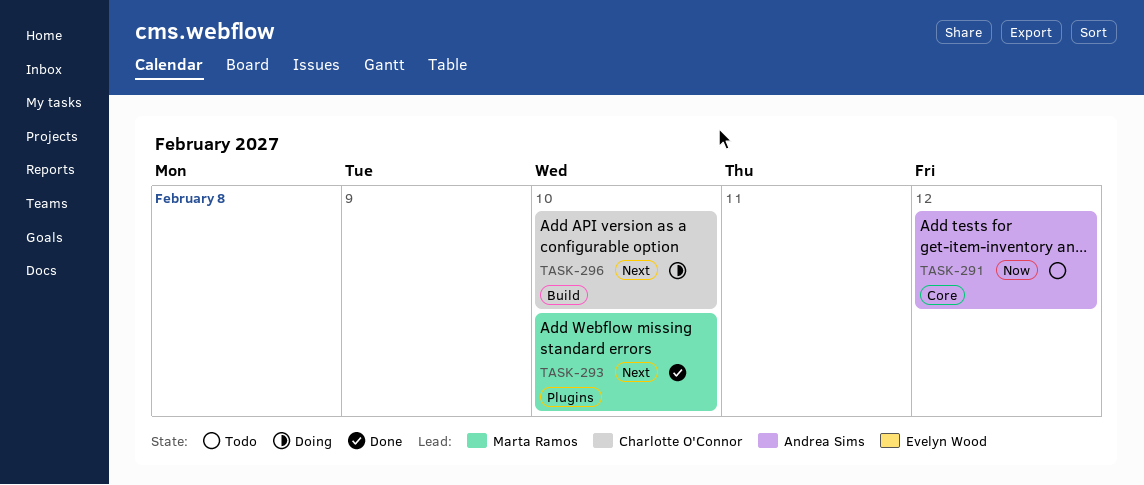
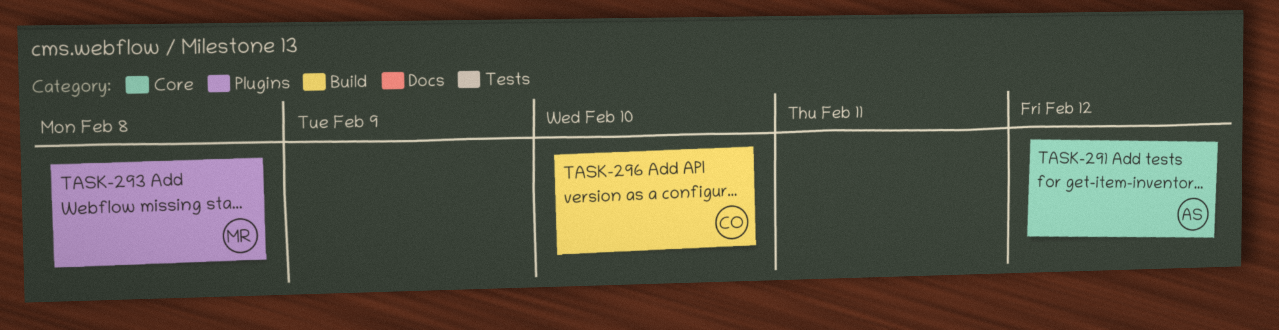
TASK-293, due: Feb 10 -> Feb 8

